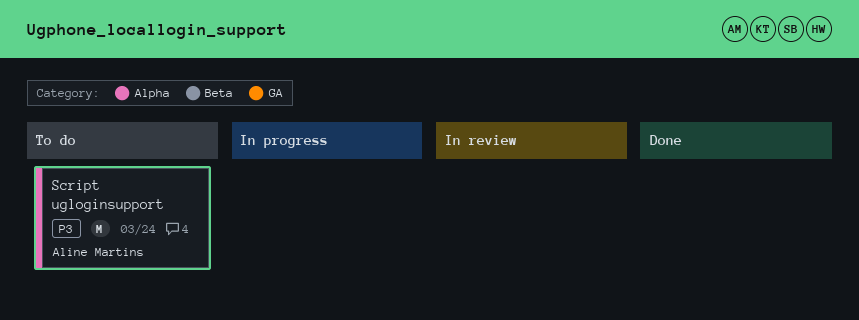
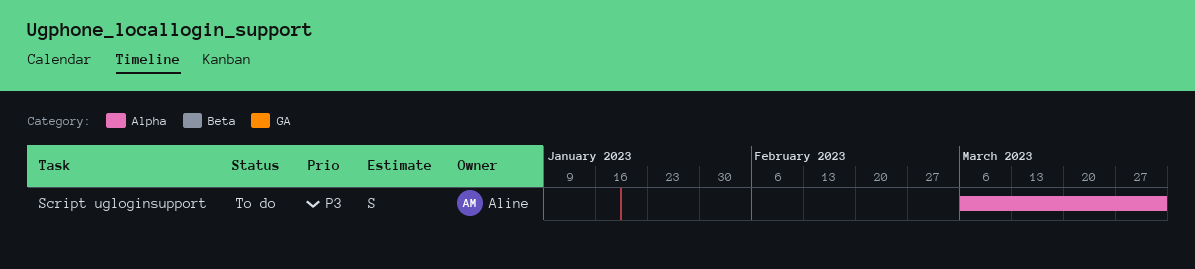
Script ugloginsupport, estimate: M -> S
Script ugloginsupport, due: Mar 24 -> Mar 31

